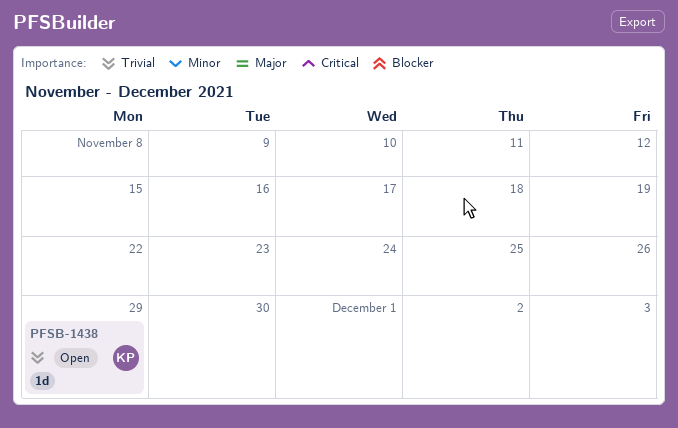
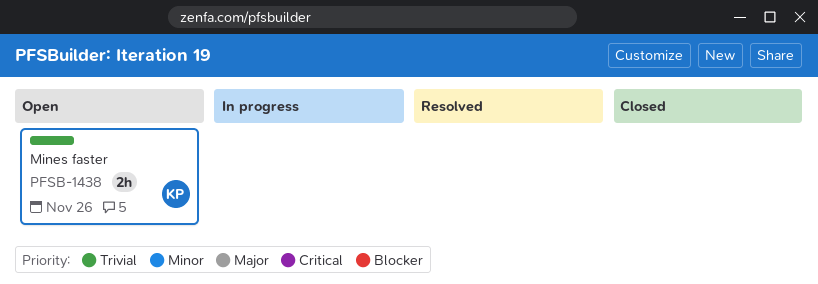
PFSB-1438, estimate: 1d -> 2h
PFSB-1438, due: Nov 29 -> Nov 26

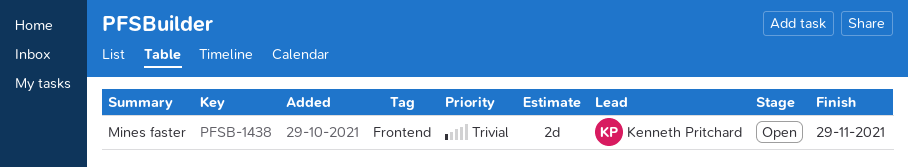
PFSB-1438, estimate: 2h -> 2d
PFSB-1438, due: Nov 26 -> Nov 29

